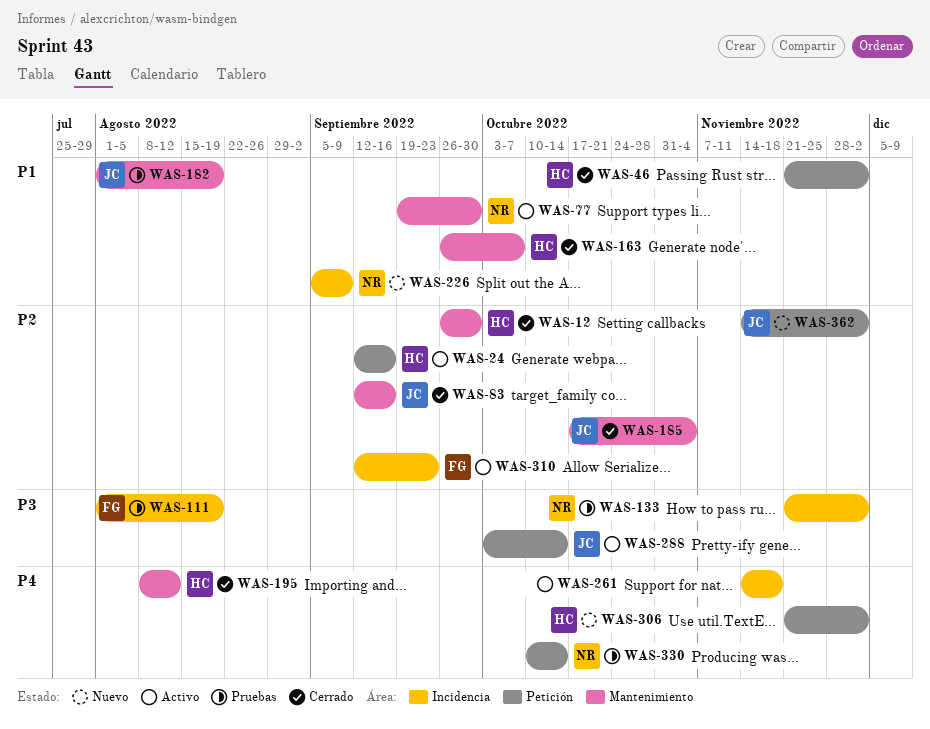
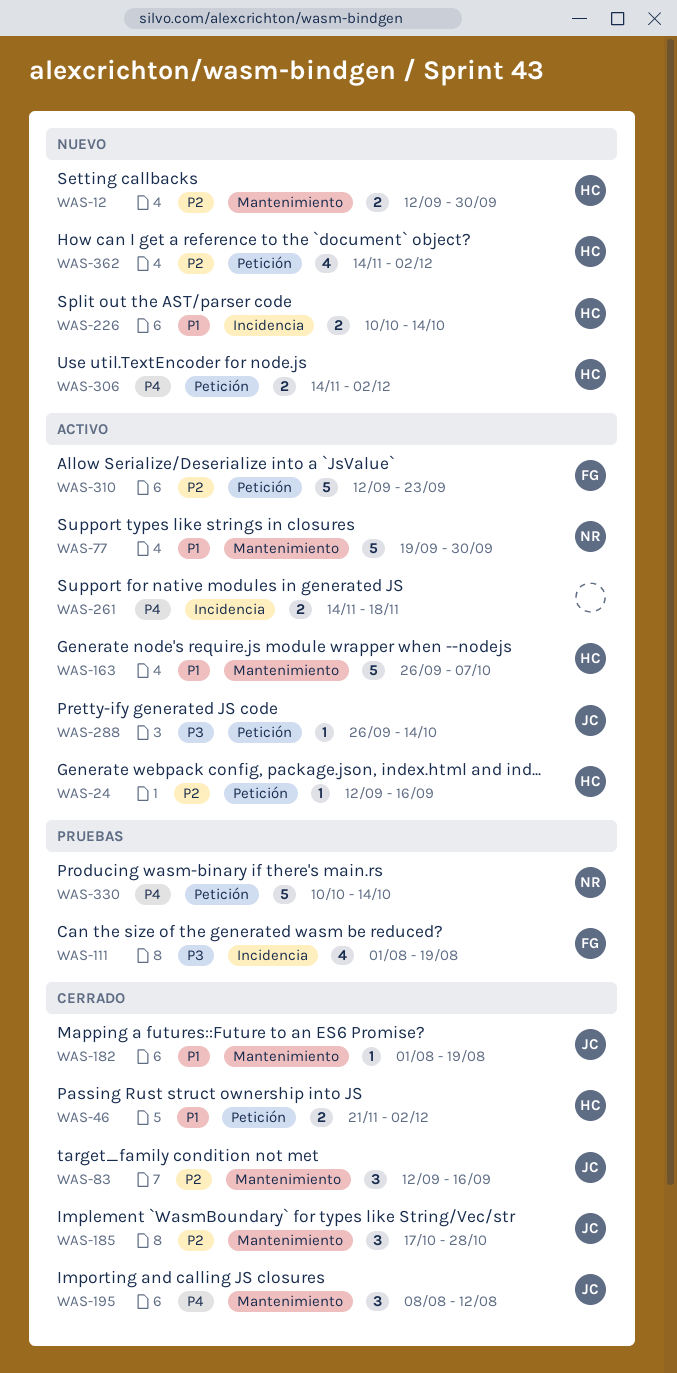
WAS-12, status: Cerrado -> Nuevo
WAS-12, start: Sep 26 -> Sep 12
WAS-133: present -> none
WAS-163, status: Cerrado -> Activo
WAS-182, status: Pruebas -> Cerrado
WAS-185, due: Nov 4 -> Oct 28
WAS-195, owner: HC -> JC
WAS-226, owner: NR -> HC
WAS-226, start: Sep 5 -> Oct 10
WAS-226, due: Sep 9 -> Oct 14
WAS-288, start: Oct 3 -> Sep 26
WAS-306, start: Nov 21 -> Nov 14
WAS-310, label: Incidencia -> Petición
WAS-362, owner: JC -> HC

